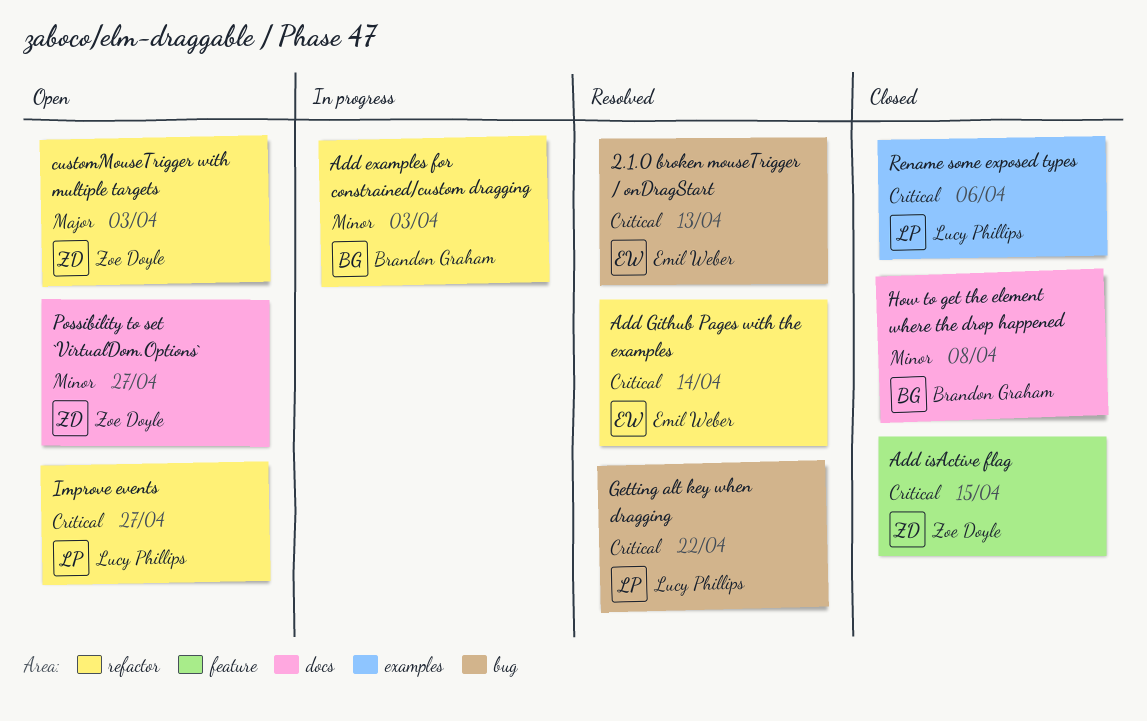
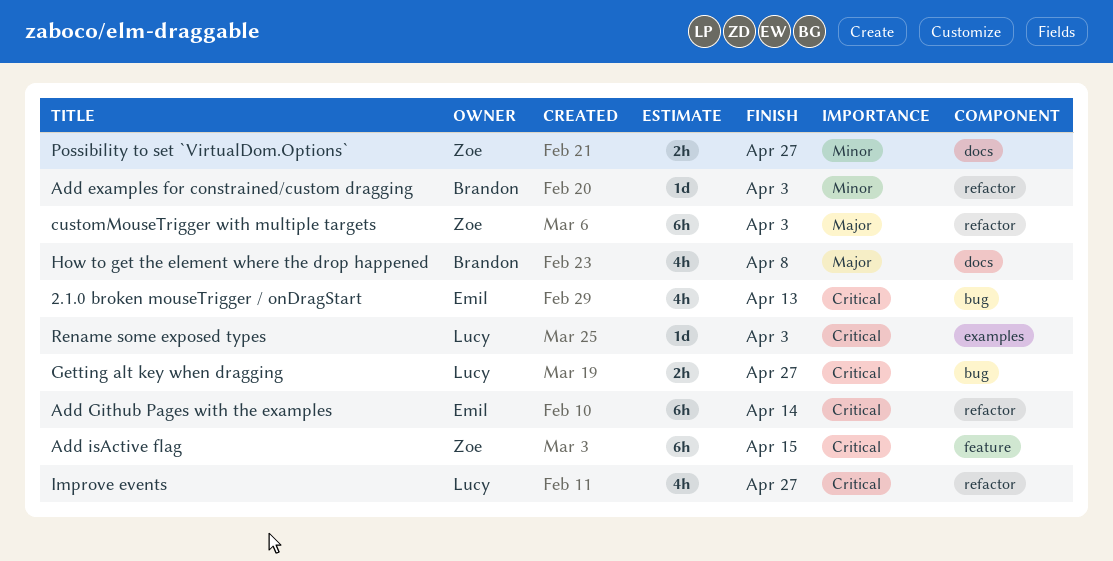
Getting alt key when dragging, due: Apr 22 -> Apr 27
How to get the element where the drop happened, priority: Minor -> Major
Rename some exposed types, due: Apr 6 -> Apr 3

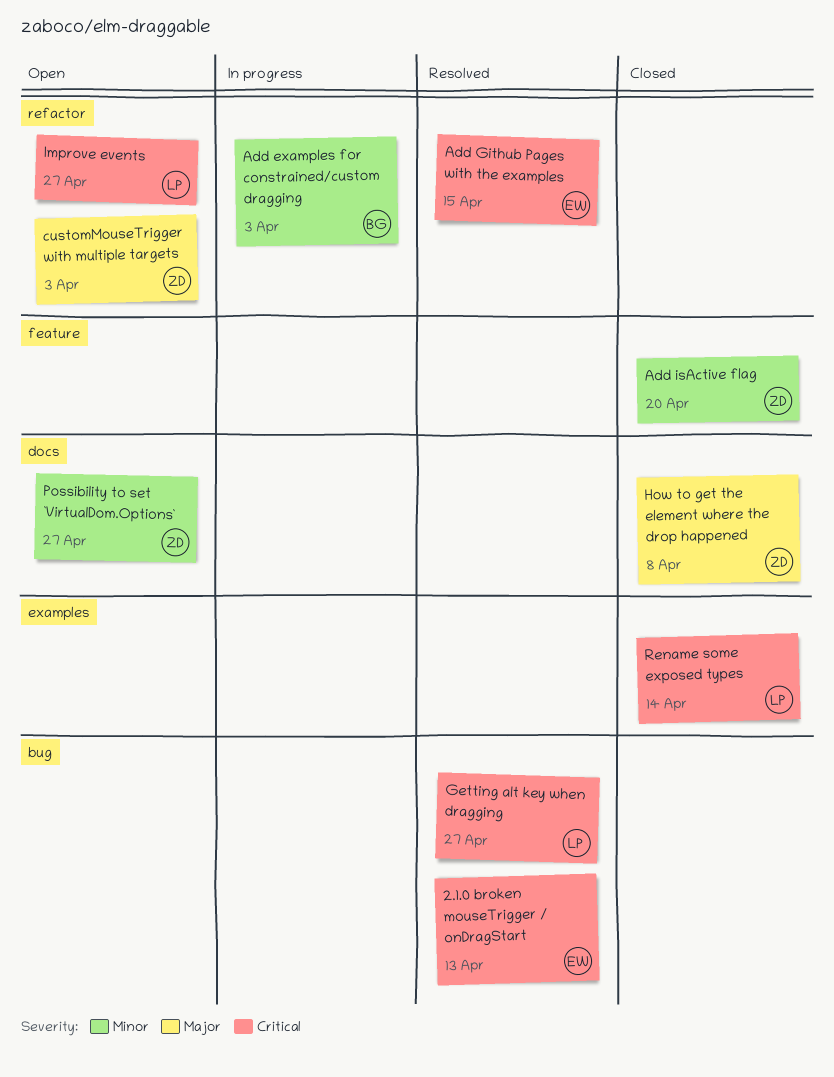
Add Github Pages with the examples, due: Apr 14 -> Apr 15
Add isActive flag, priority: Critical -> Minor
Add isActive flag, due: Apr 15 -> Apr 20
How to get the element where the drop happened, owner: Brandon -> Zoe
Rename some exposed types, due: Apr 3 -> Apr 14

